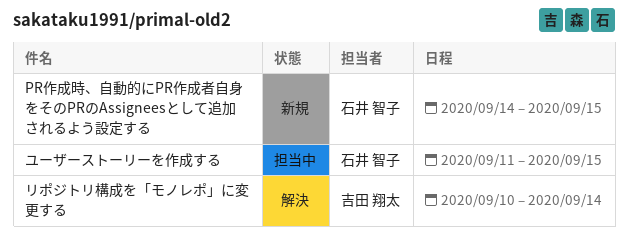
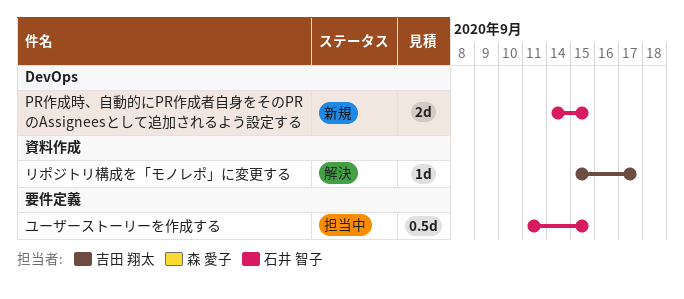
リポジトリ構成を「モノレポ」に変更する, start: Sep 10 -> Sep 15
リポジトリ構成を「モノレポ」に変更する, due: Sep 14 -> Sep 17

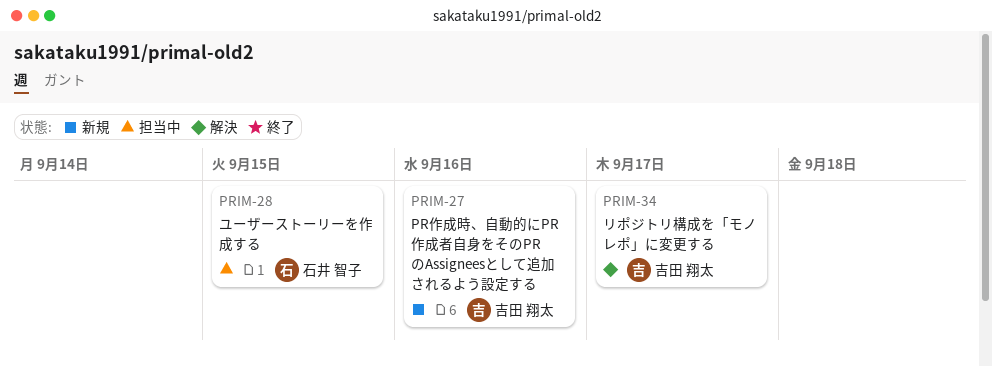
PR作成時、自動的にPR作成者自身をそのPRのAssigneesとして追加されるよう設定する, owner: 石井 智子 -> 吉田 翔太
PR作成時、自動的にPR作成者自身をそのPRのAssigneesとして追加されるよう設定する, due: Sep 15 -> Sep 16

